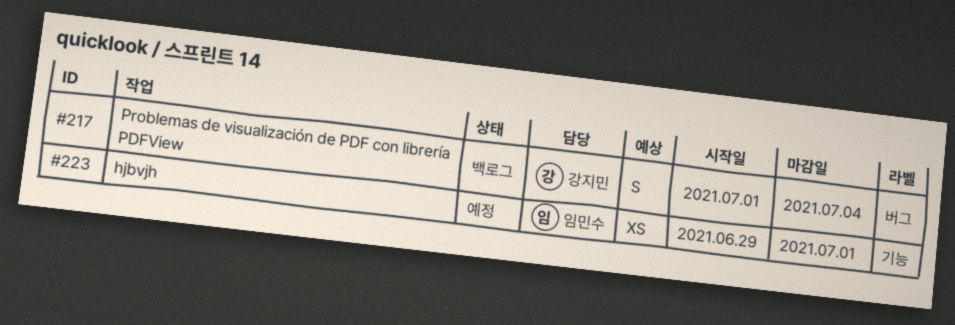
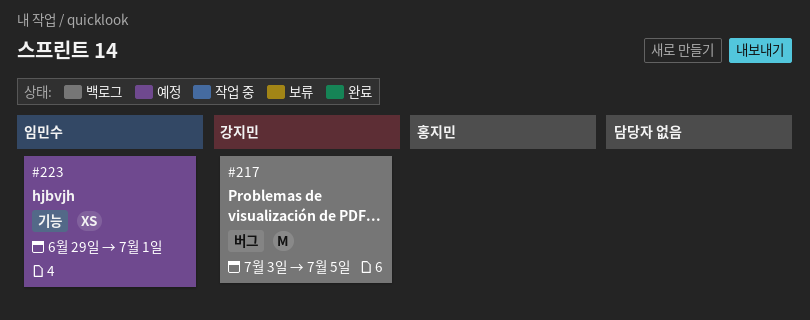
#217, estimate: S -> M
#217, start: Jul 1 -> Jul 3
#217, due: Jul 4 -> Jul 5

